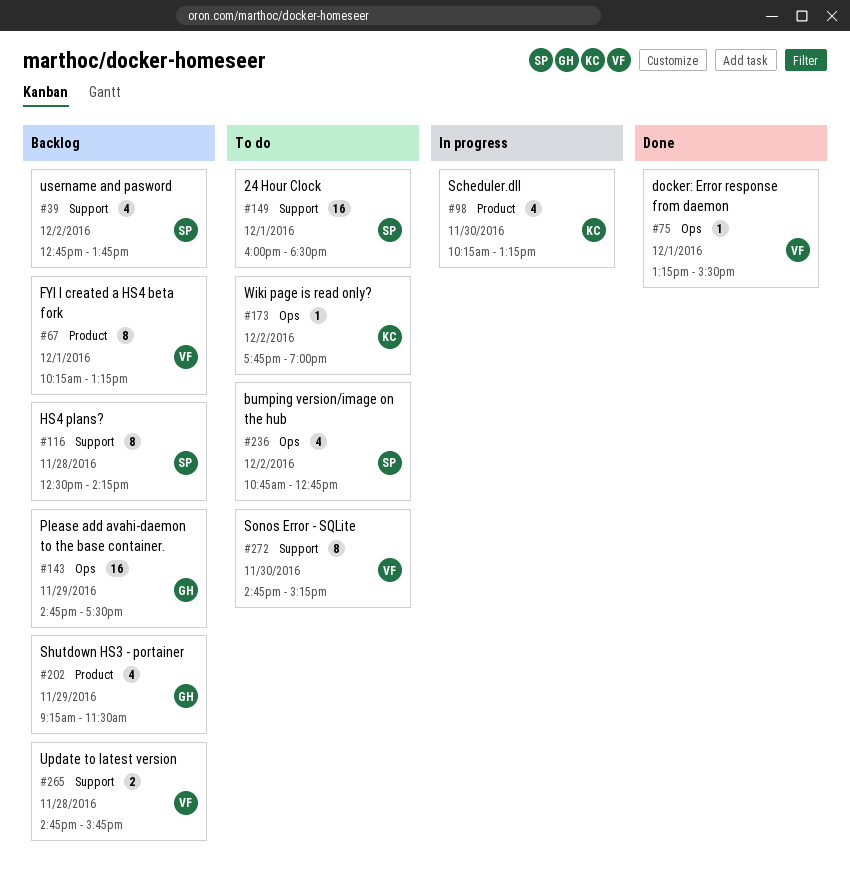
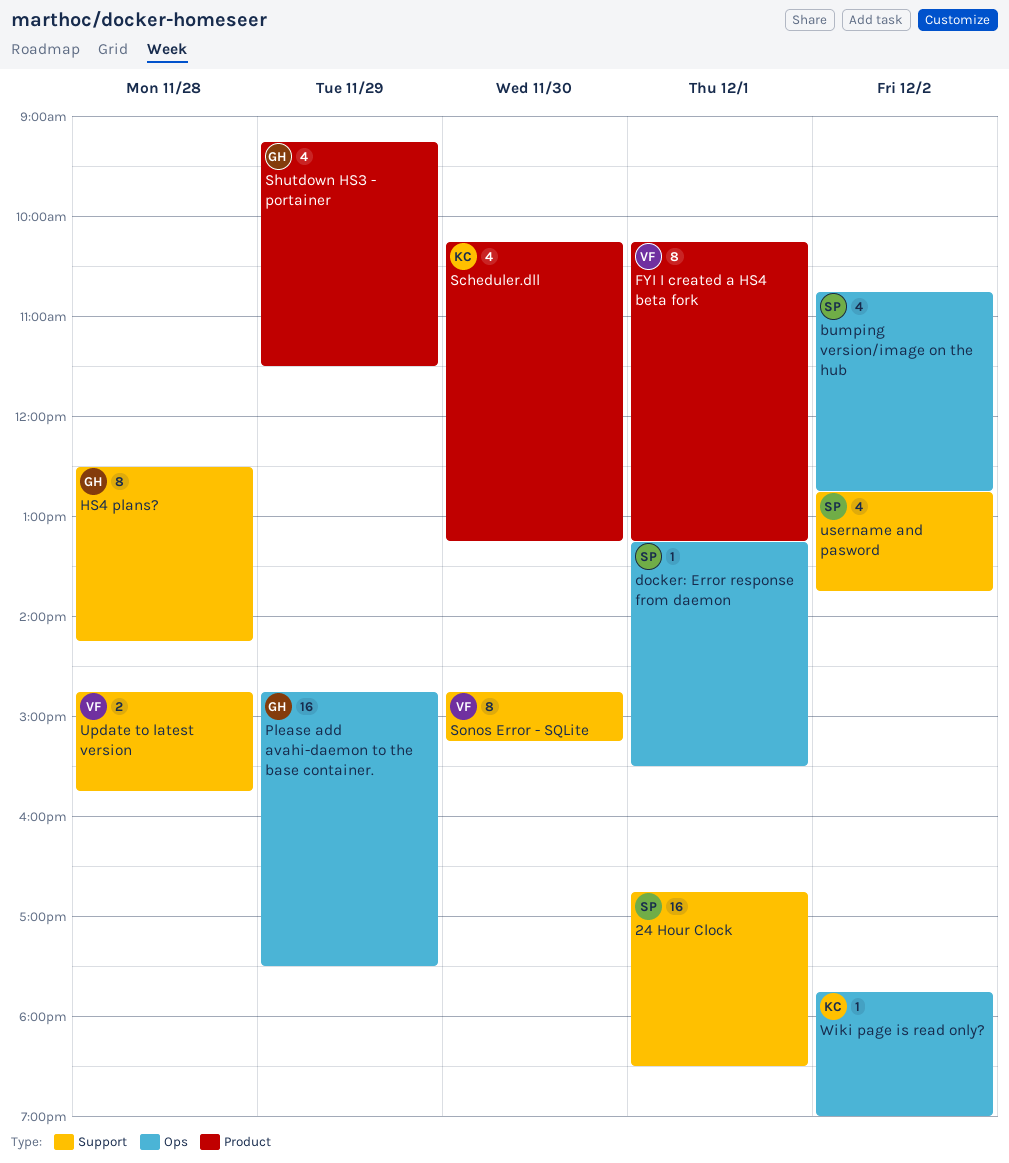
24 Hour Clock, begins: 16:00 -> 16:45
docker: Error response from daemon, owner: VF -> SP
HS4 plans?, owner: SP -> GH

